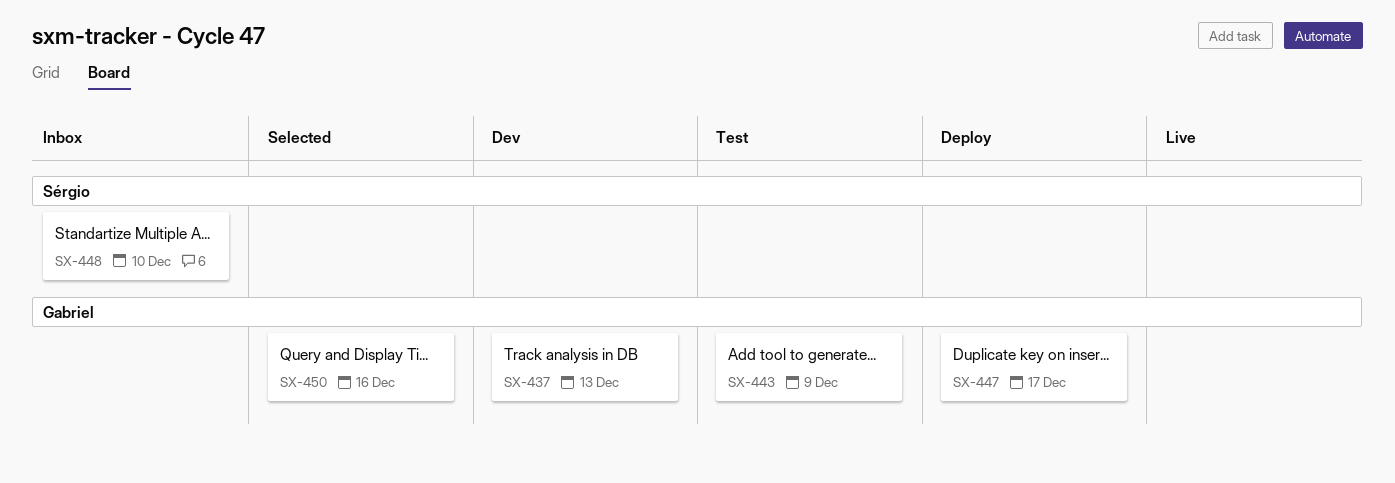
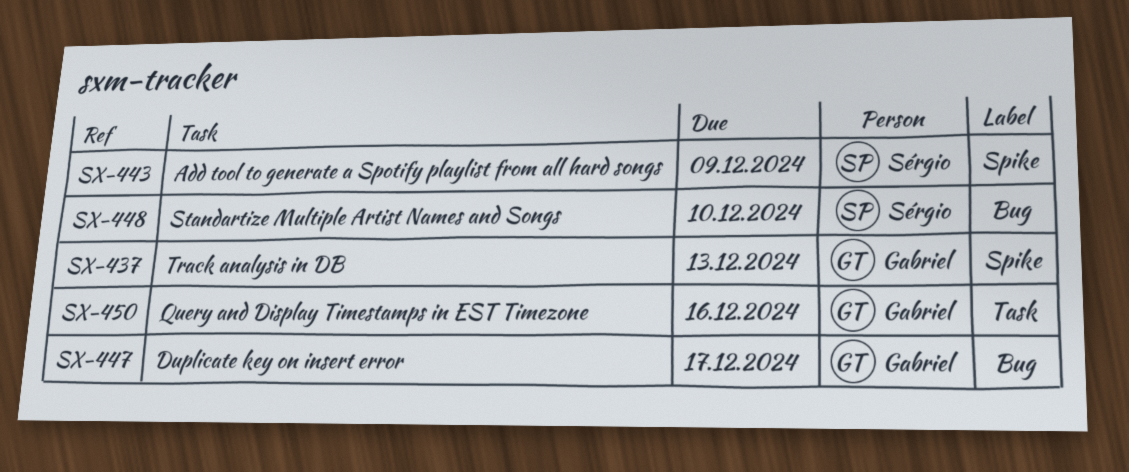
SX-443, owner: Gabriel -> Sérgio

